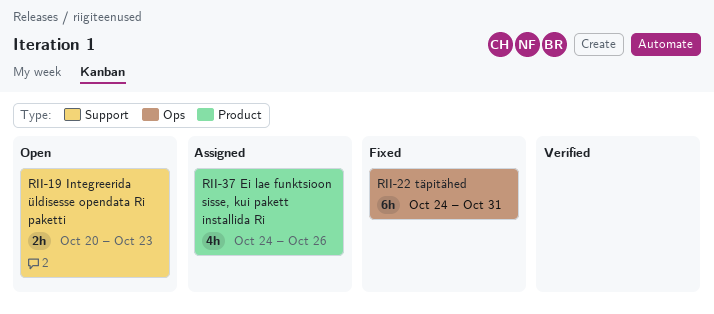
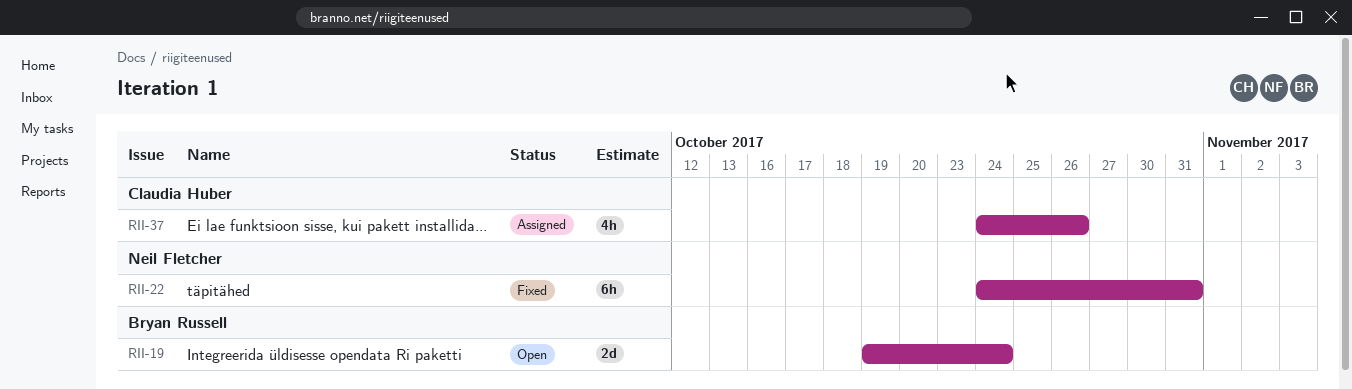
RII-19, estimate: 2h -> 2d
RII-19, start: Oct 20 -> Oct 19
RII-19, due: Oct 23 -> Oct 24

